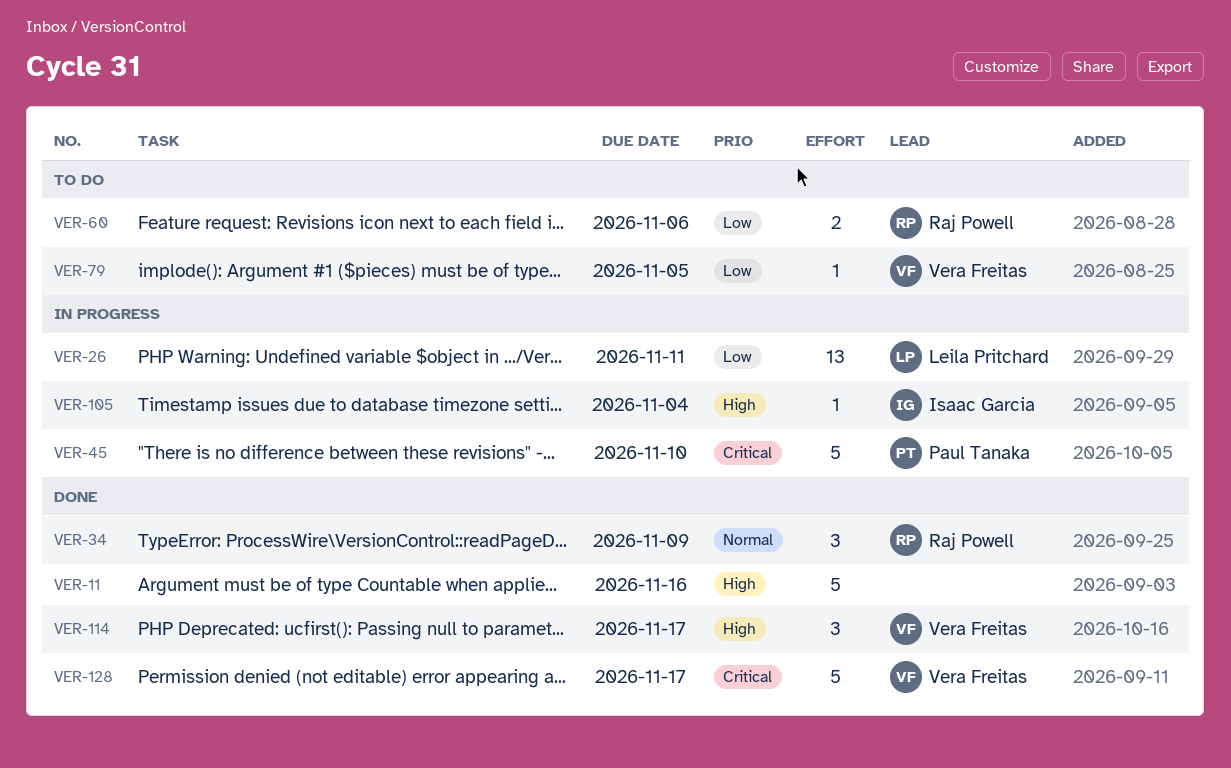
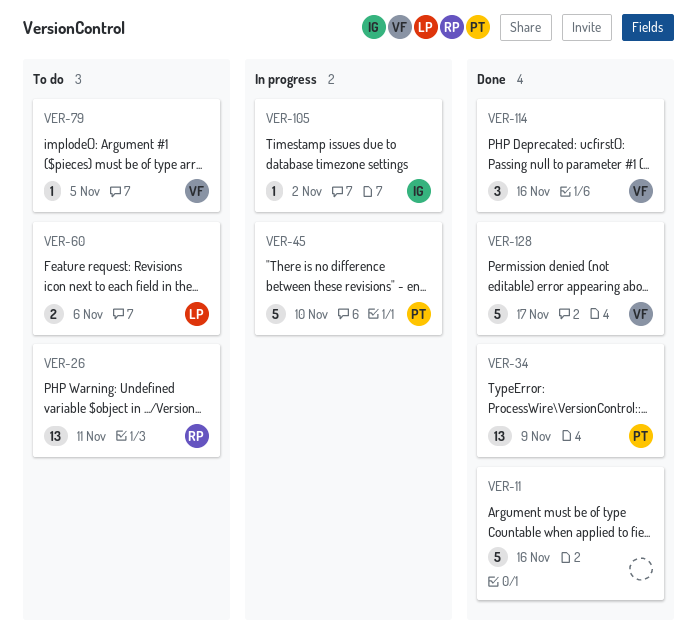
VER-26, status: In progress -> To do
VER-26, owner: Leila Pritchard -> Raj Powell
VER-34, owner: Raj Powell -> Paul Tanaka
VER-34, estimate: 3 -> 13
VER-60, owner: Raj Powell -> Leila Pritchard
VER-105, due: Nov 4 -> Nov 2
VER-114, due: Nov 17 -> Nov 16

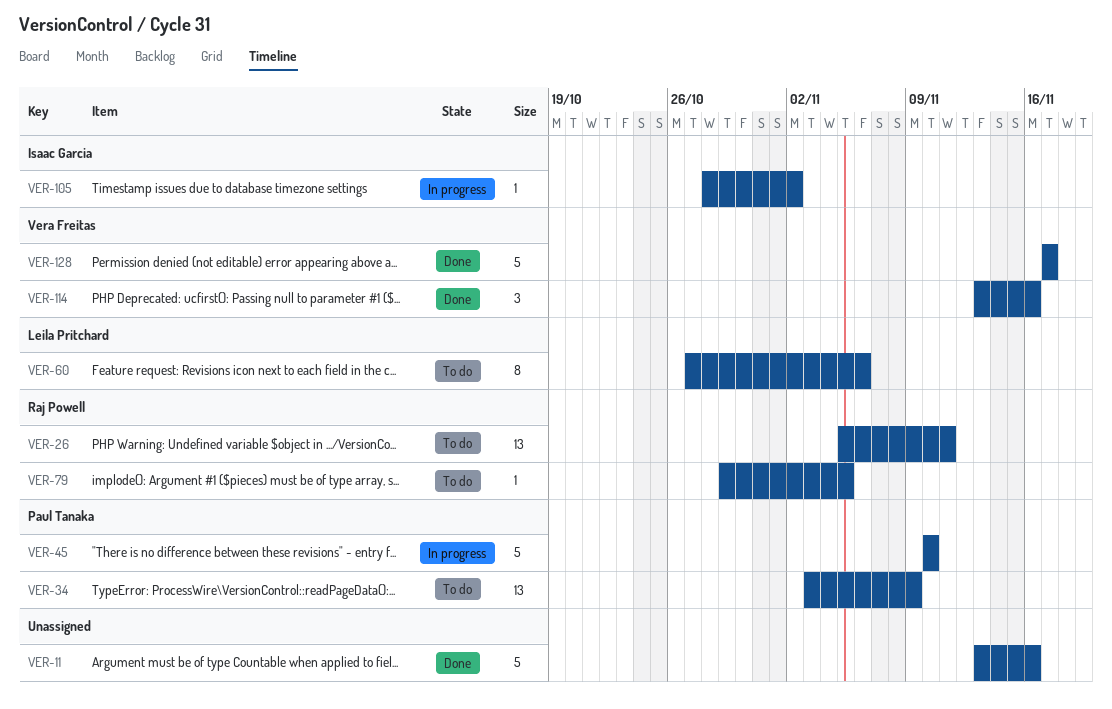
VER-34, status: Done -> To do
VER-60, estimate: 2 -> 8
VER-79, owner: Vera Freitas -> Raj Powell

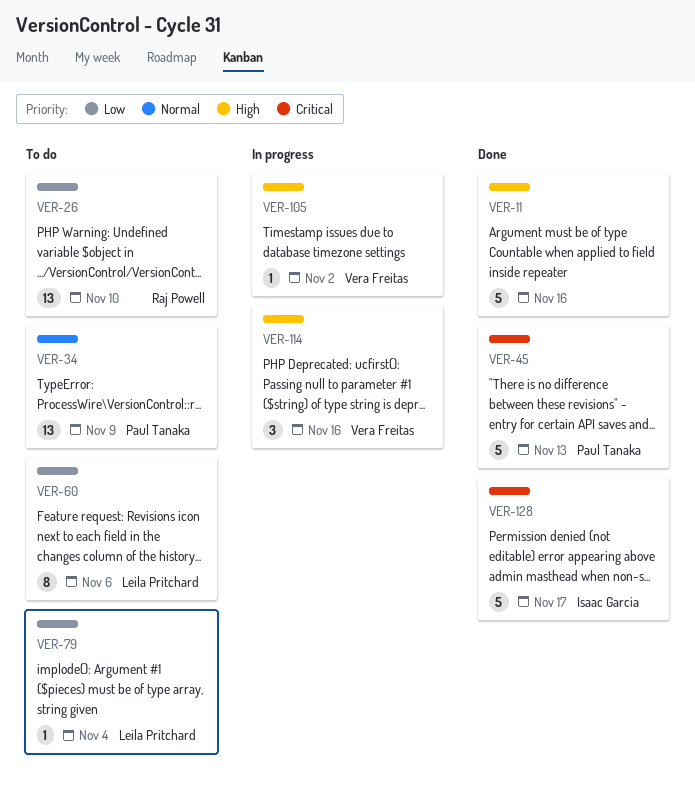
VER-26, due: Nov 11 -> Nov 10
VER-45, status: In progress -> Done
VER-45, due: Nov 10 -> Nov 13
VER-79, owner: Raj Powell -> Leila Pritchard
VER-79, due: Nov 5 -> Nov 4
VER-105, owner: Isaac Garcia -> Vera Freitas
VER-114, status: Done -> In progress
VER-128, owner: Vera Freitas -> Isaac Garcia

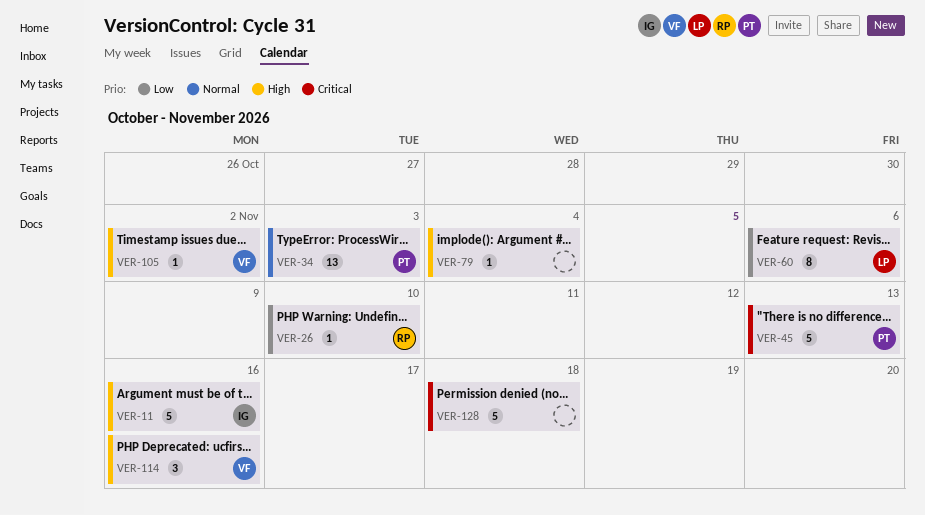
VER-11, owner: none -> Isaac Garcia
VER-26, estimate: 13 -> 1
VER-34, due: Nov 9 -> Nov 3
VER-79, owner: Leila Pritchard -> none
VER-79, priority: Low -> High
VER-128, owner: Isaac Garcia -> none
VER-128, due: Nov 17 -> Nov 18

